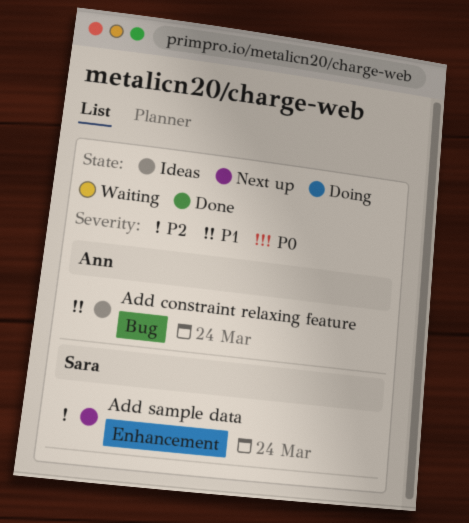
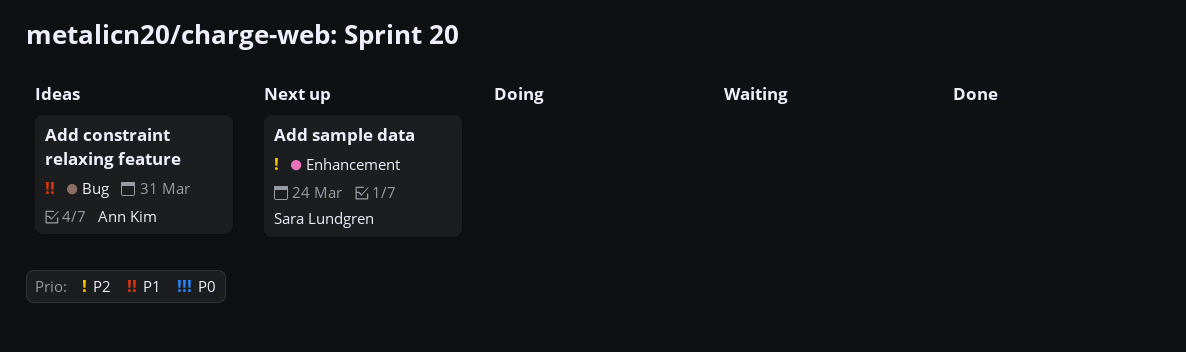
Add constraint relaxing feature, due: Mar 24 -> Mar 31

